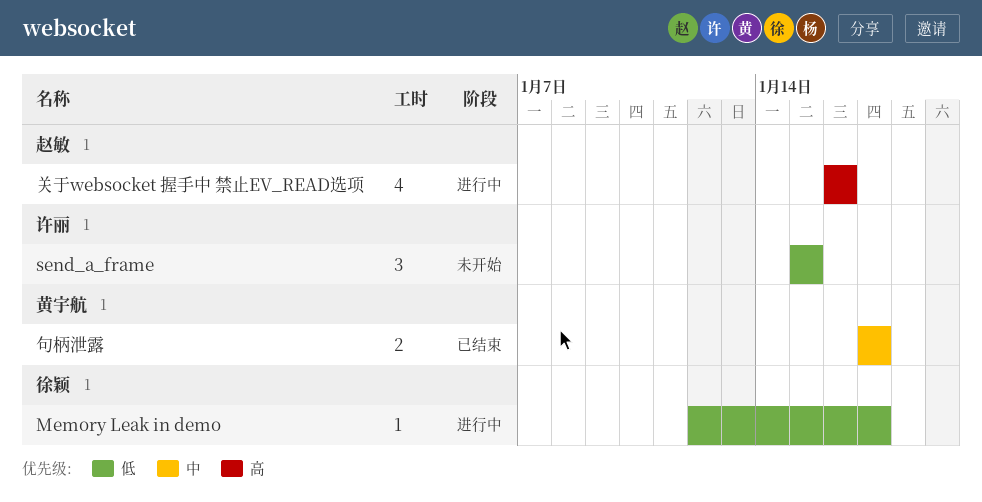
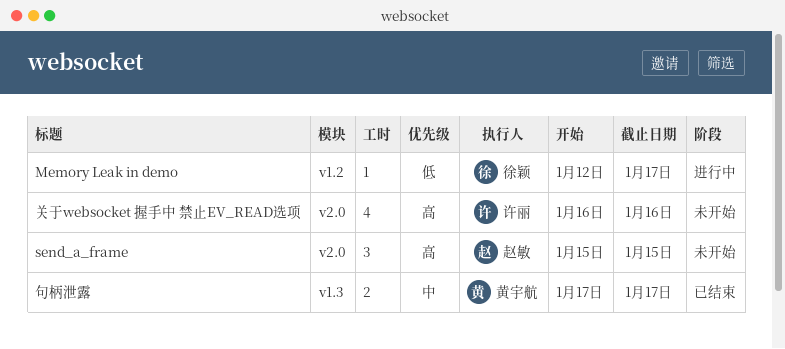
send_a_frame, owner: 许丽 -> 赵敏
send_a_frame, priority: 低 -> 高
关于websocket 握手中 禁止EV_READ选项, status: 进行中 -> 未开始
关于websocket 握手中 禁止EV_READ选项, owner: 赵敏 -> 许丽

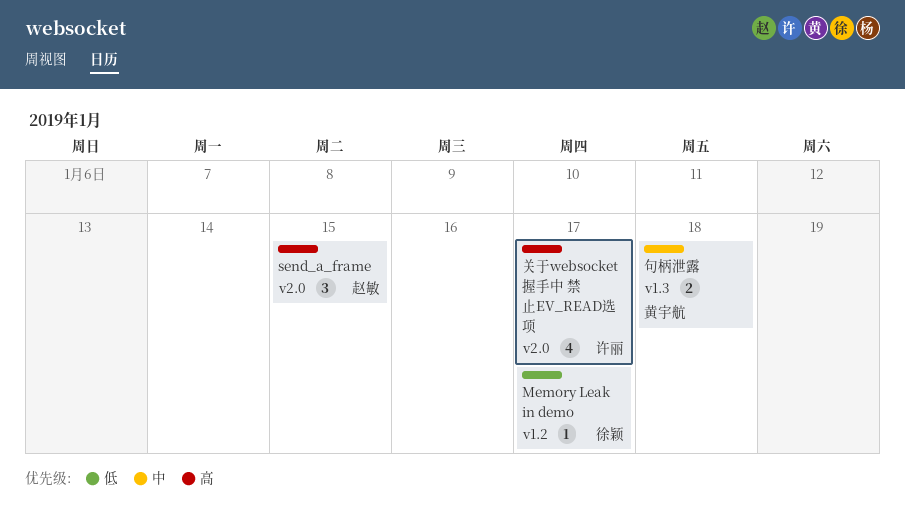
关于websocket 握手中 禁止EV_READ选项, due: Jan 16 -> Jan 17
句柄泄露, due: Jan 17 -> Jan 18

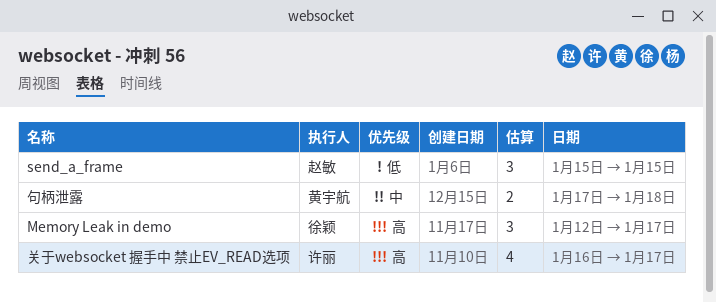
Memory Leak in demo, priority: 低 -> 高
Memory Leak in demo, estimate: 1 -> 3
send_a_frame, priority: 高 -> 低

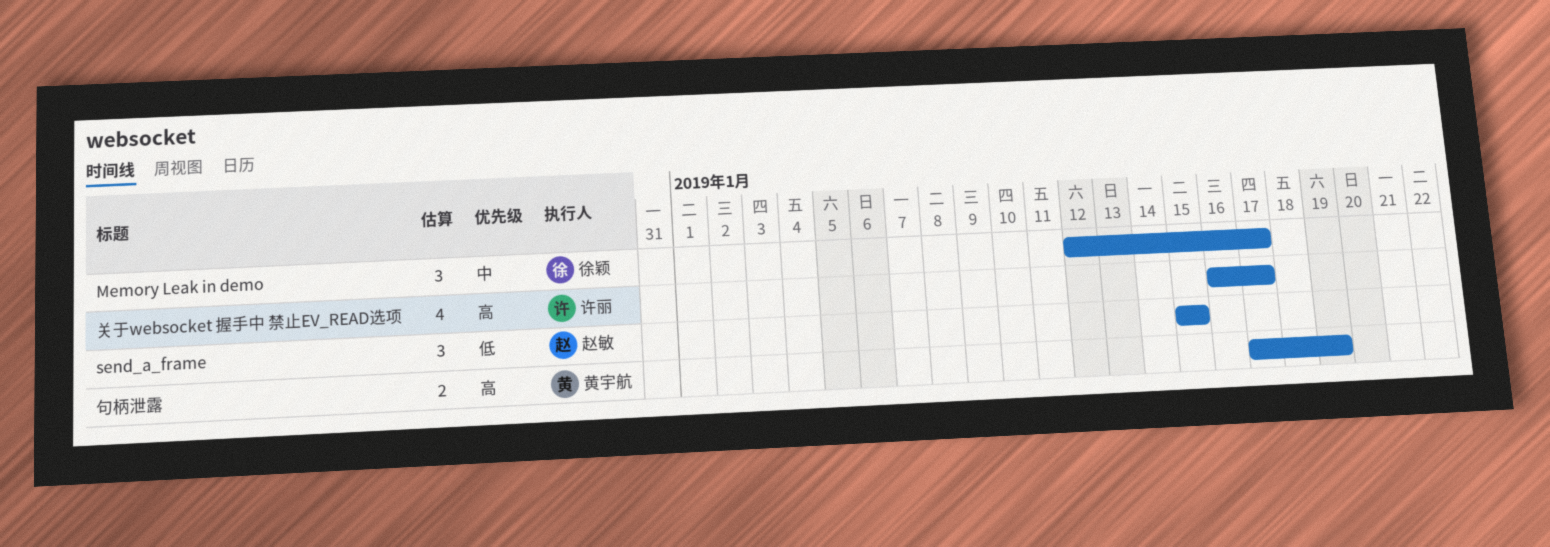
Memory Leak in demo, priority: 高 -> 中
句柄泄露, priority: 中 -> 高
句柄泄露, due: Jan 18 -> Jan 19

